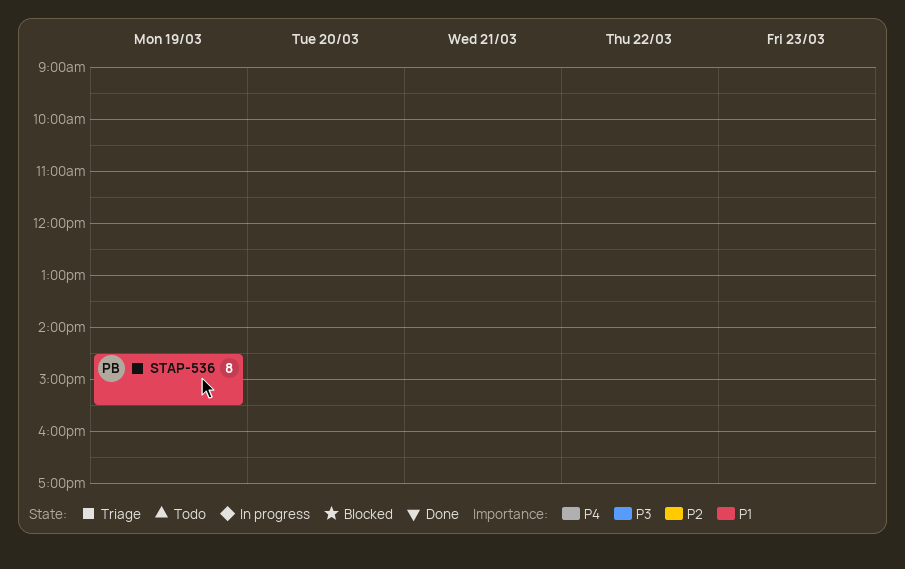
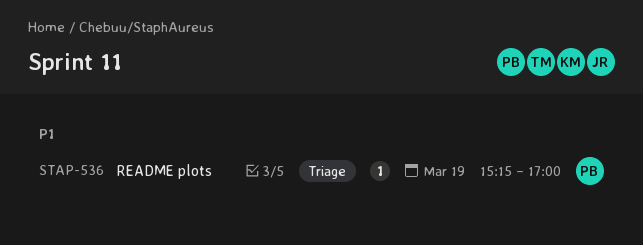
STAP-536, estimate: 8 -> 1
STAP-536, begins: 14:30 -> 15:15
STAP-536, ends: 15:30 -> 17:00

